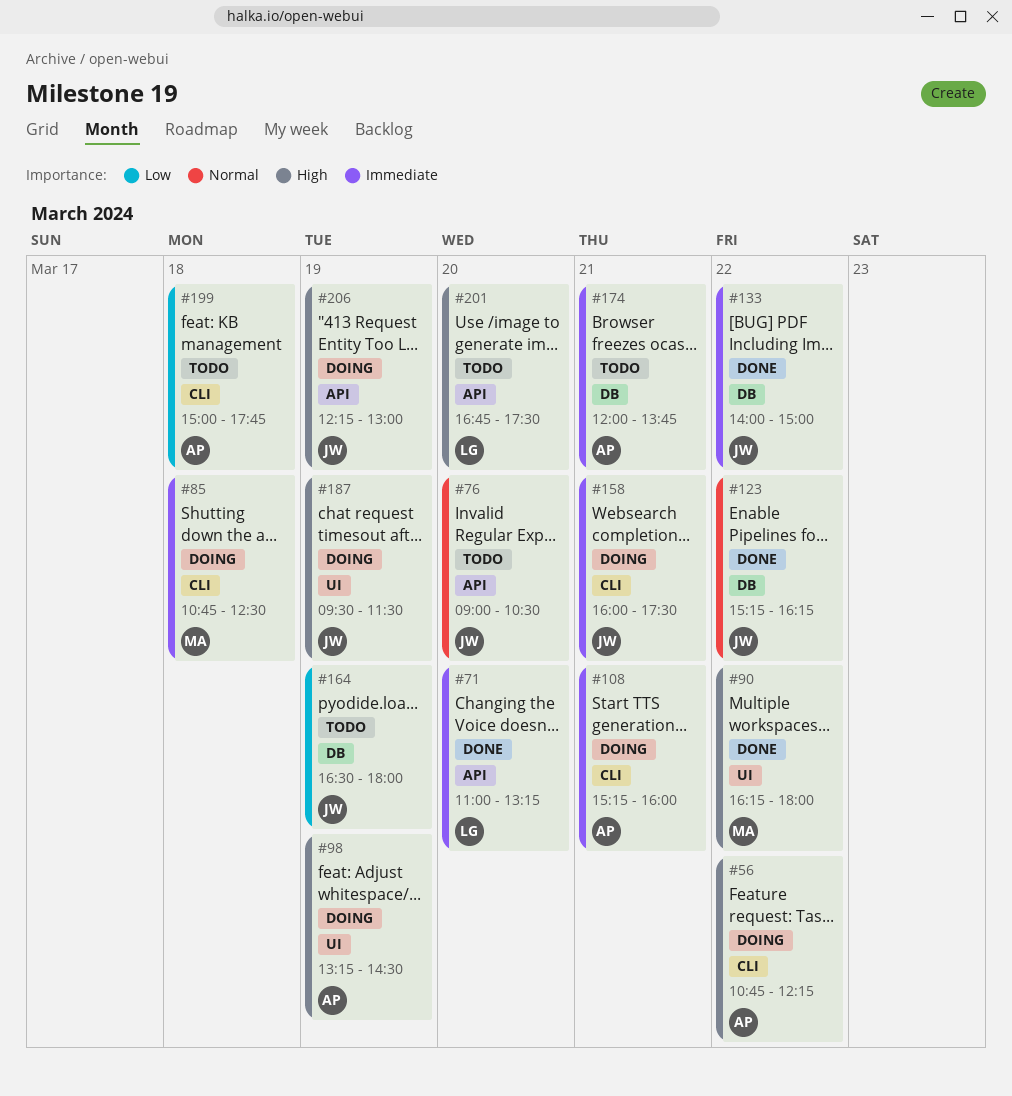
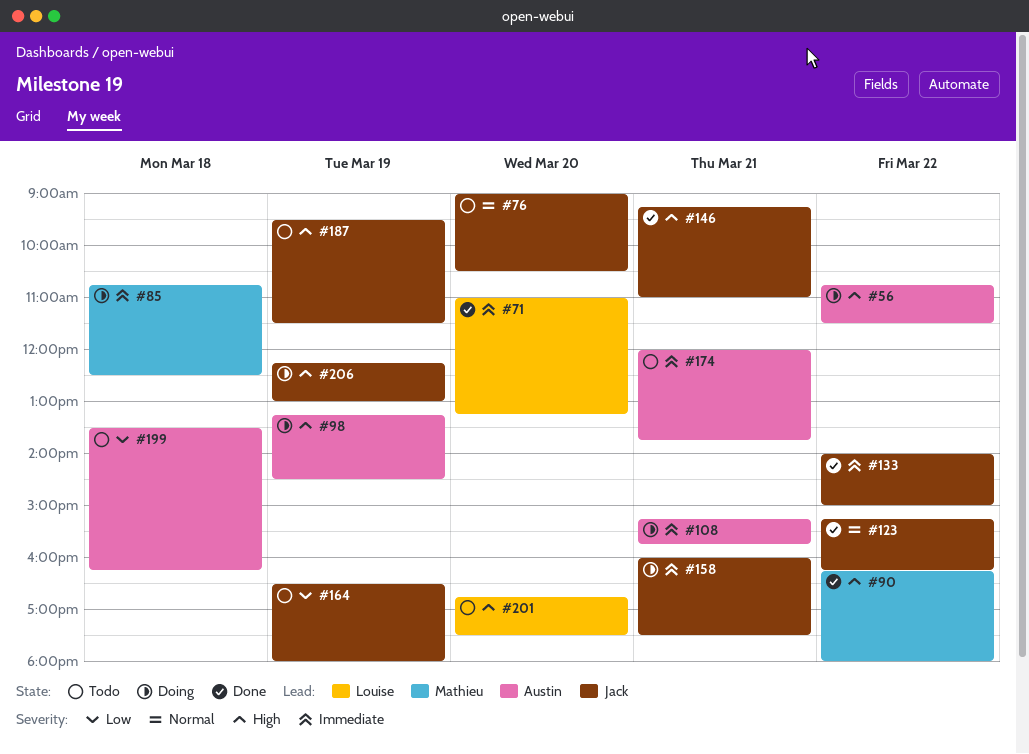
#56, ends: 12:15 -> 11:30
#108, ends: 16:00 -> 15:45
#146: none -> present
#187, status: Doing -> Todo
#199, begins: 15:00 -> 13:30
#199, ends: 17:45 -> 16:15

